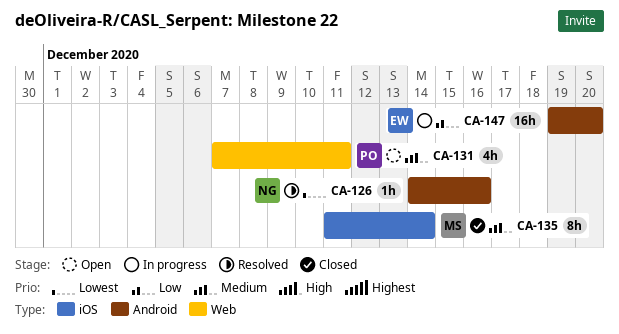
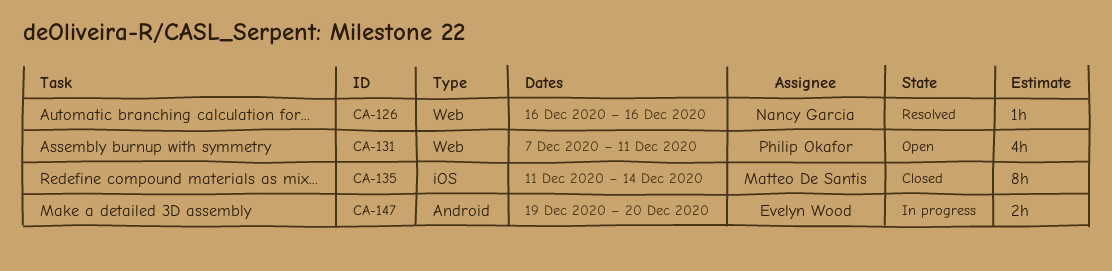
CA-126, label: Android -> Web
CA-126, start: Dec 14 -> Dec 16
CA-147, estimate: 16h -> 2h

